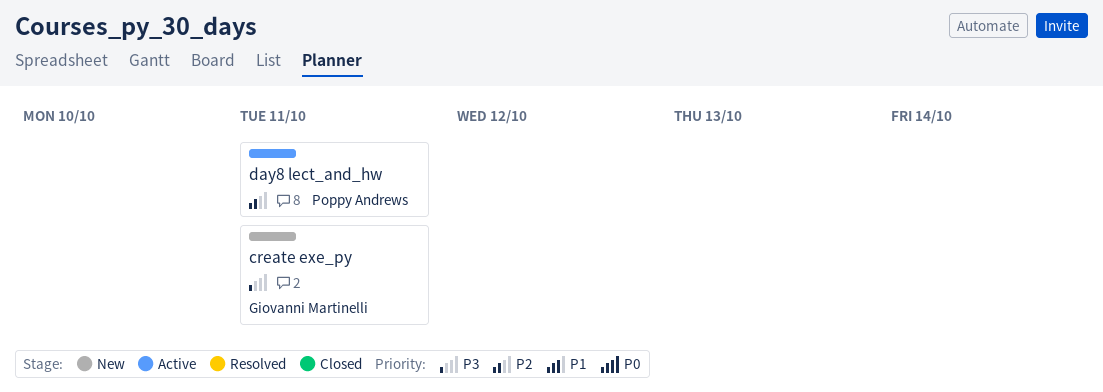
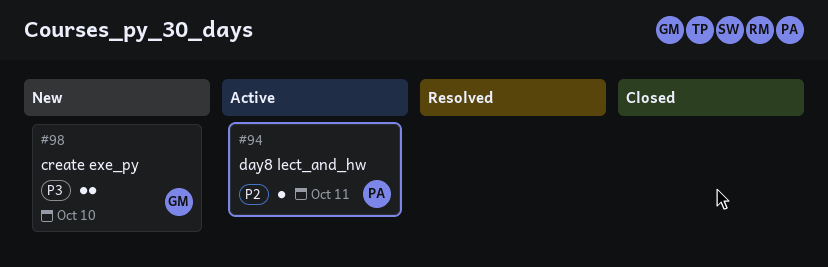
create exe_py, due: Oct 11 -> Oct 10

